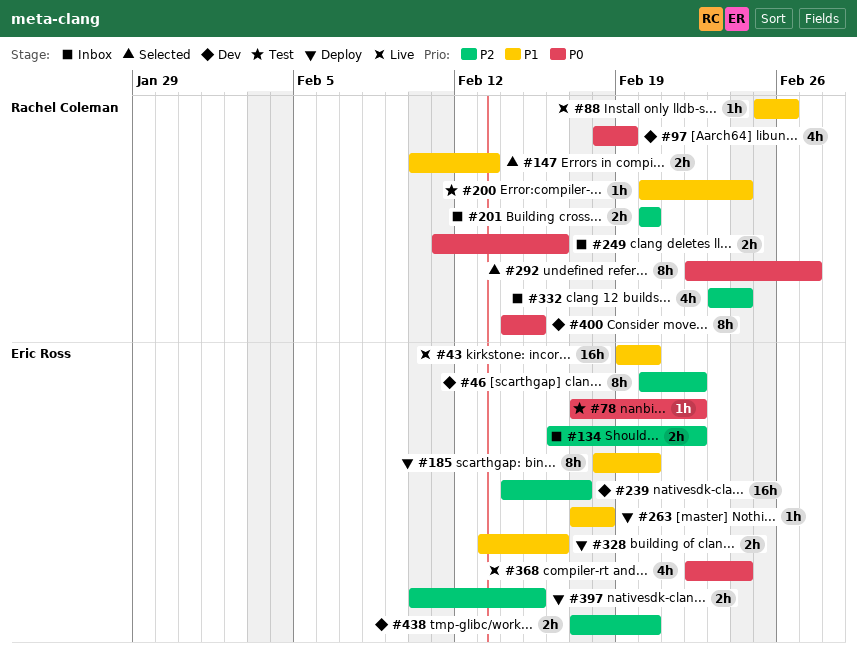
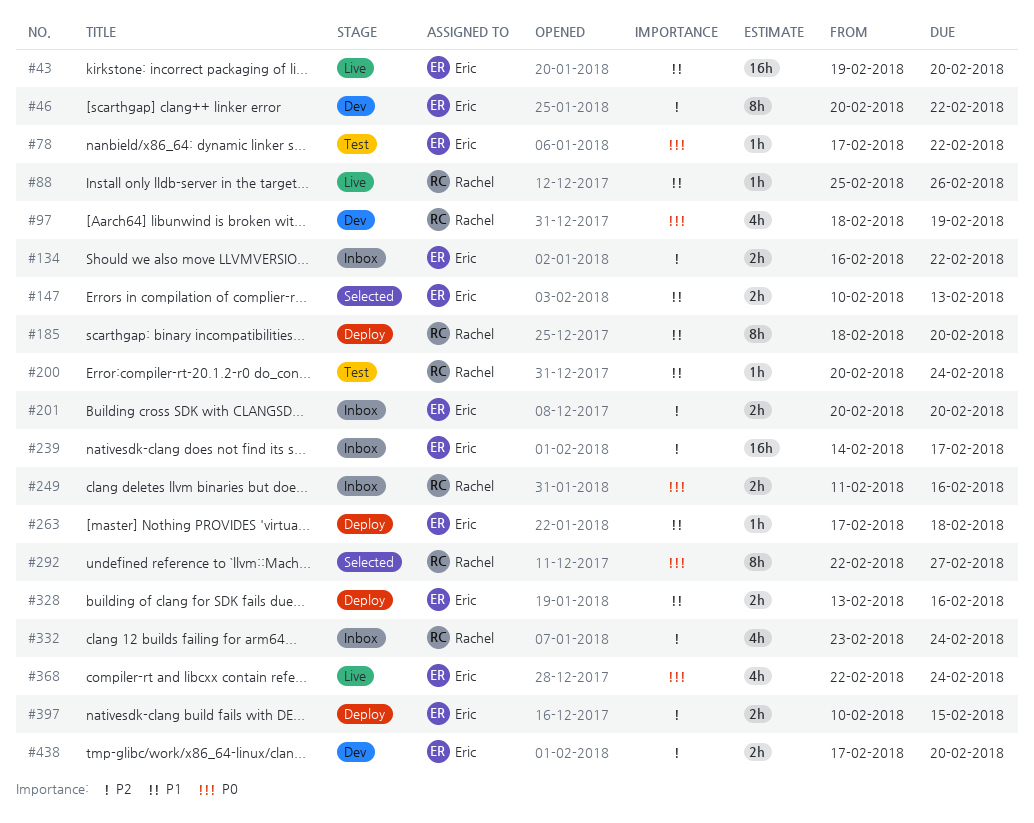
#147, owner: Rachel Coleman -> Eric Ross
#185, owner: Eric Ross -> Rachel Coleman
#201, owner: Rachel Coleman -> Eric Ross
#239, status: Dev -> Inbox
#400: present -> none

